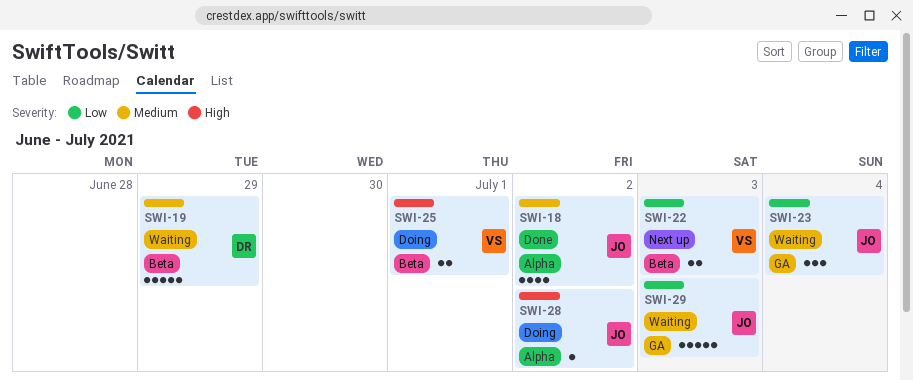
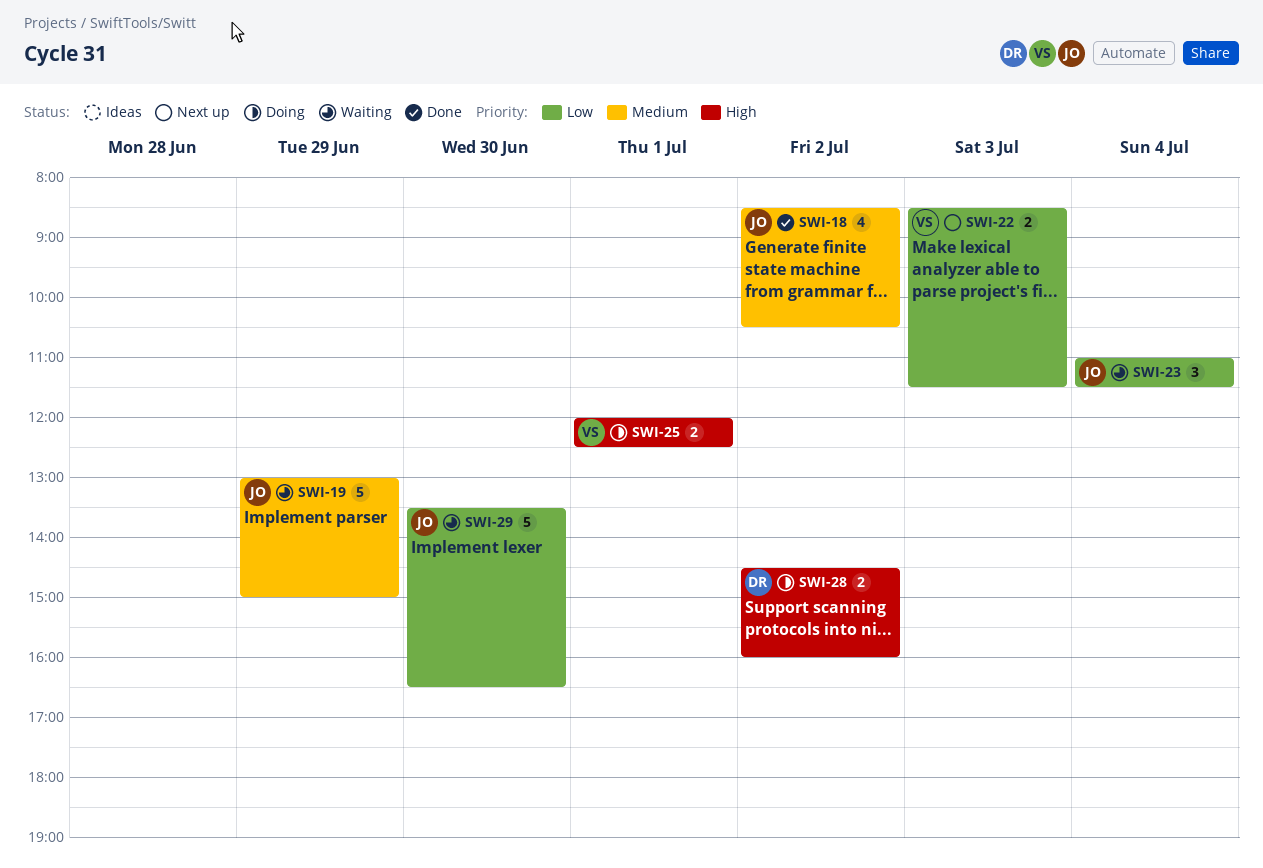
SWI-19, owner: DR -> JO
SWI-28, owner: JO -> DR
SWI-28, estimate: 1 -> 2
SWI-29, day: Jul 3 -> Jun 30

